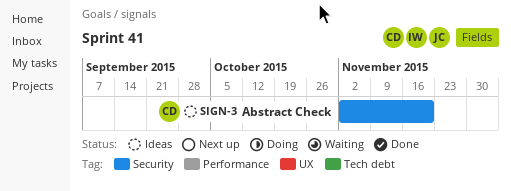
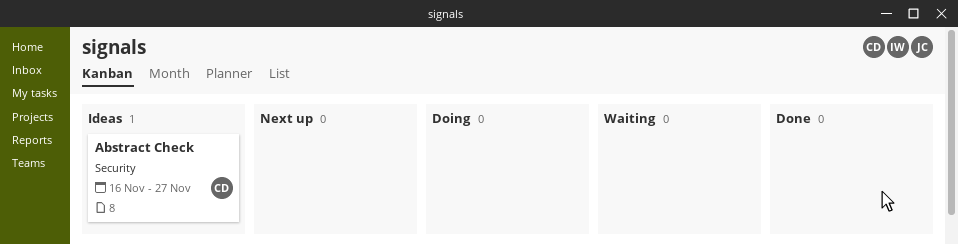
Abstract Check, start: Nov 2 -> Nov 16
Abstract Check, due: Nov 20 -> Nov 27

